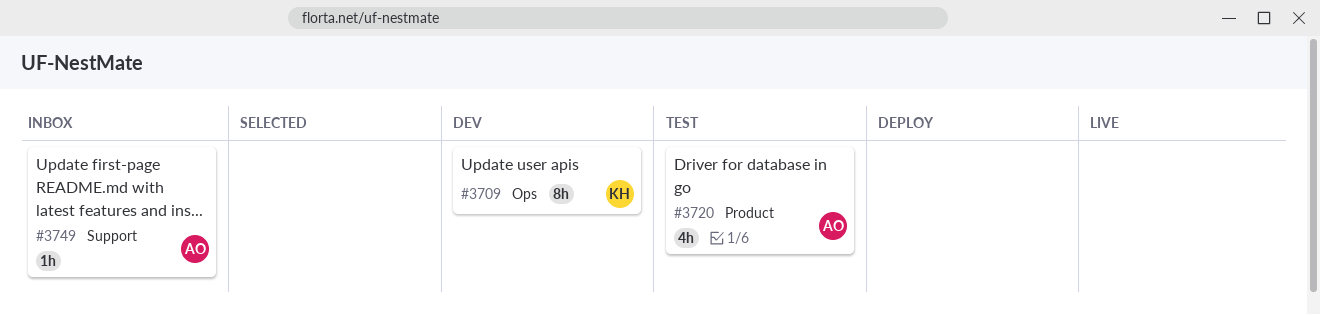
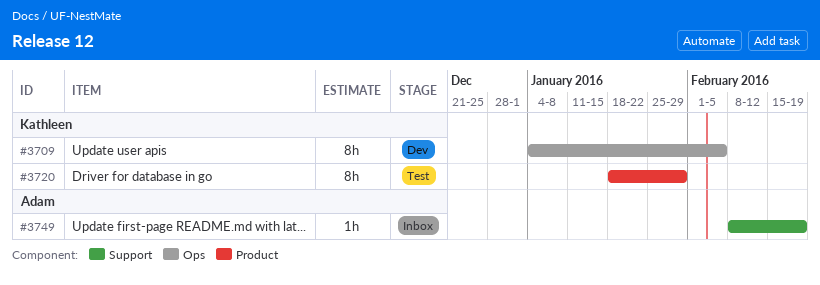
#3720, owner: Adam -> Kathleen
#3720, estimate: 4h -> 8h

